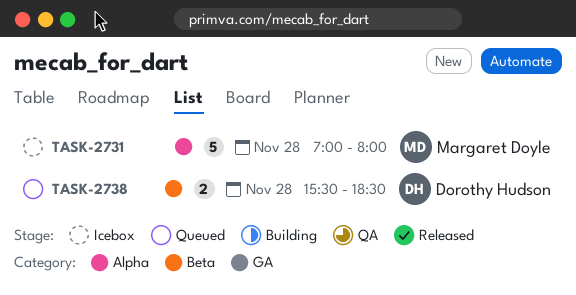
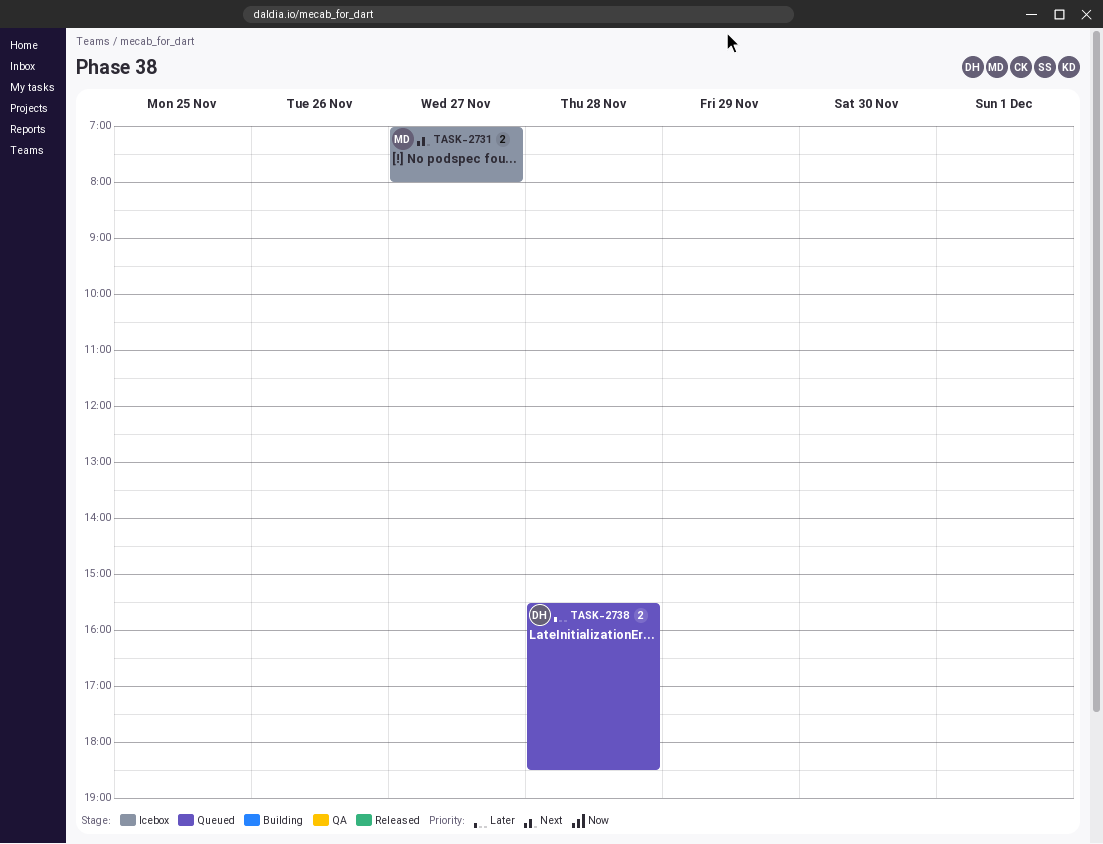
TASK-2731, estimate: 5 -> 2
TASK-2731, day: Nov 28 -> Nov 27

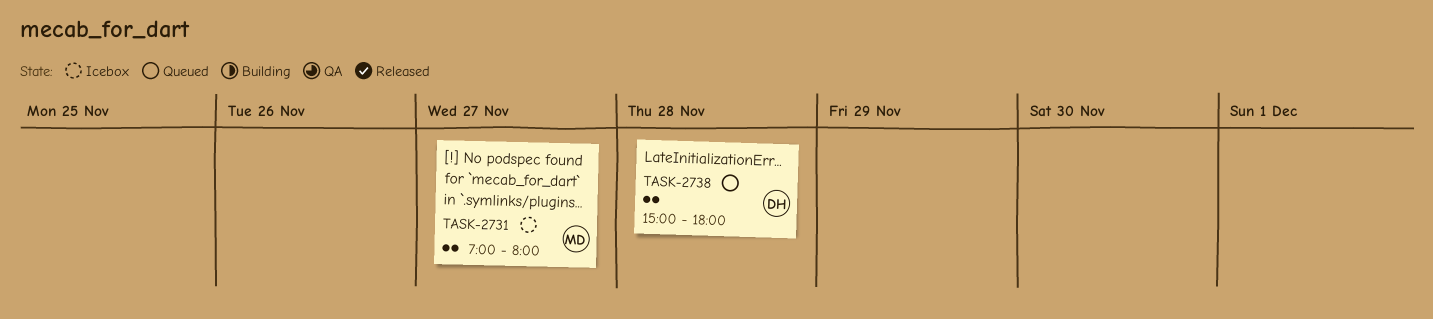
TASK-2738, begins: 15:30 -> 15:00
TASK-2738, ends: 18:30 -> 18:00

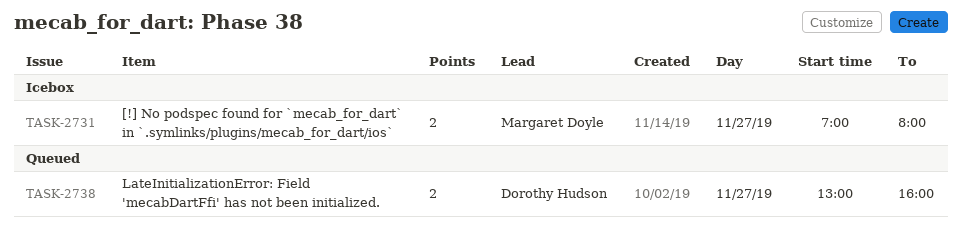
TASK-2738, day: Nov 28 -> Nov 27
TASK-2738, begins: 15:00 -> 13:00
TASK-2738, ends: 18:00 -> 16:00

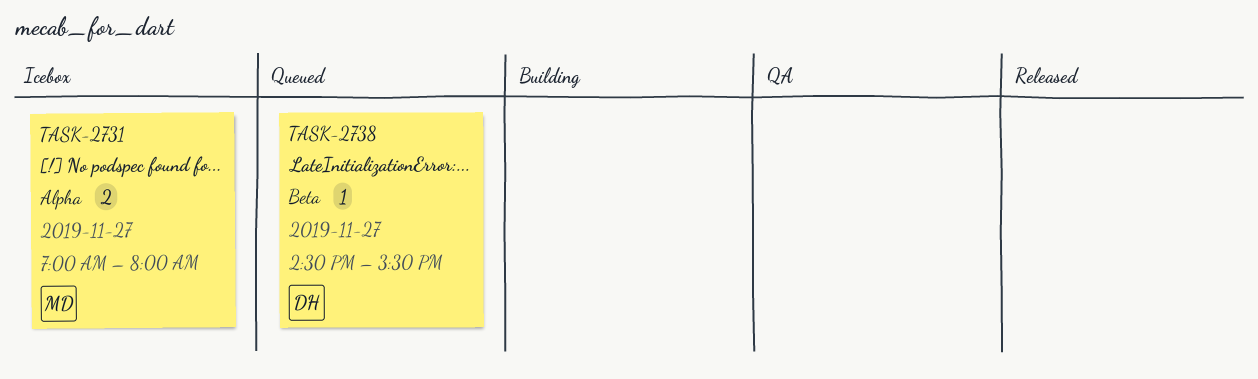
TASK-2738, estimate: 2 -> 1
TASK-2738, begins: 13:00 -> 14:30
TASK-2738, ends: 16:00 -> 15:30

